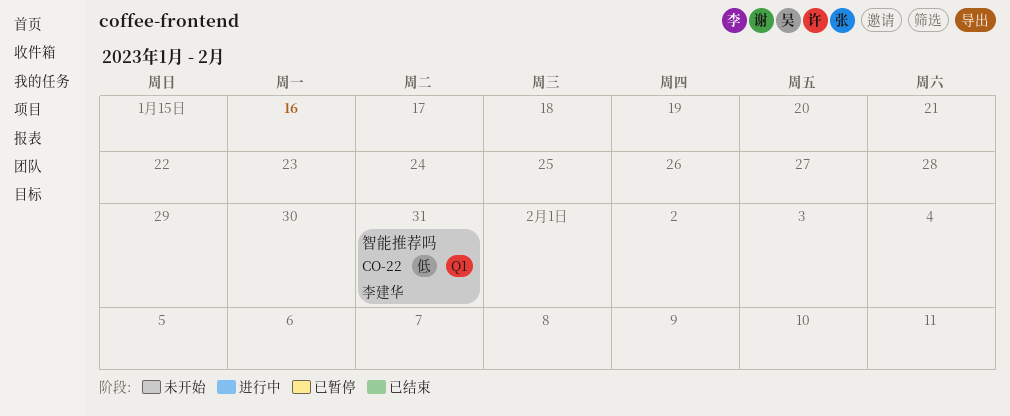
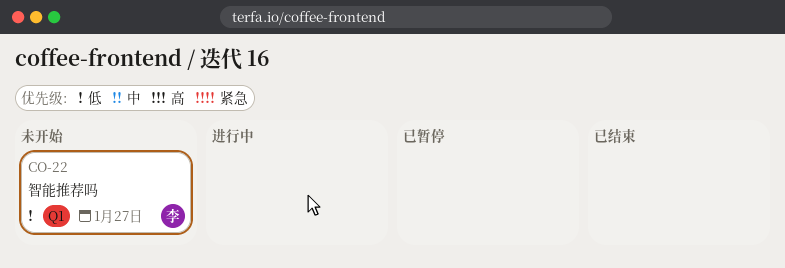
CO-22, due: Jan 31 -> Jan 27

